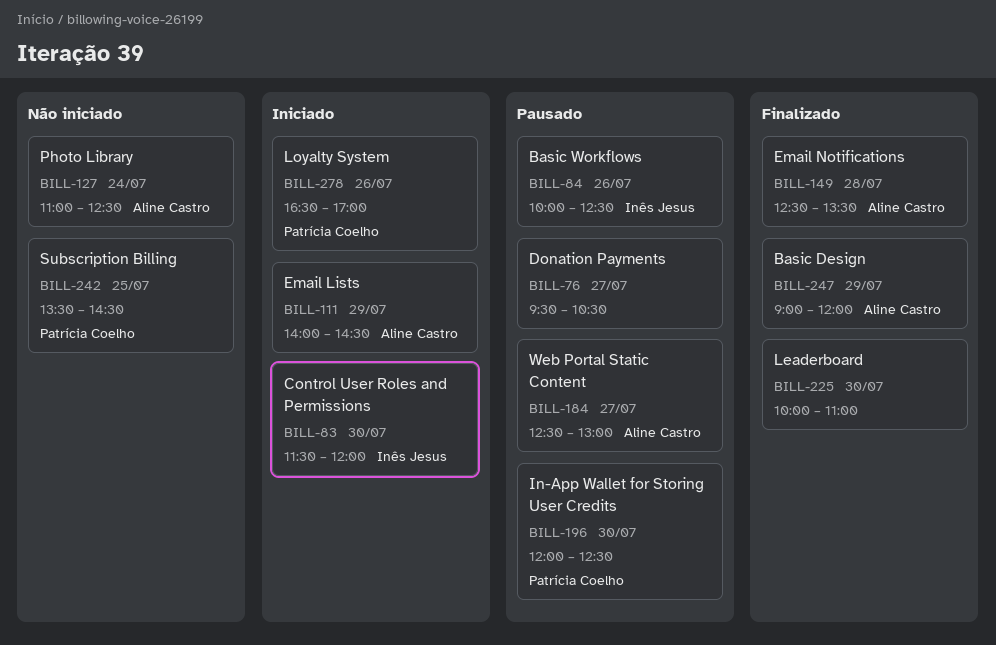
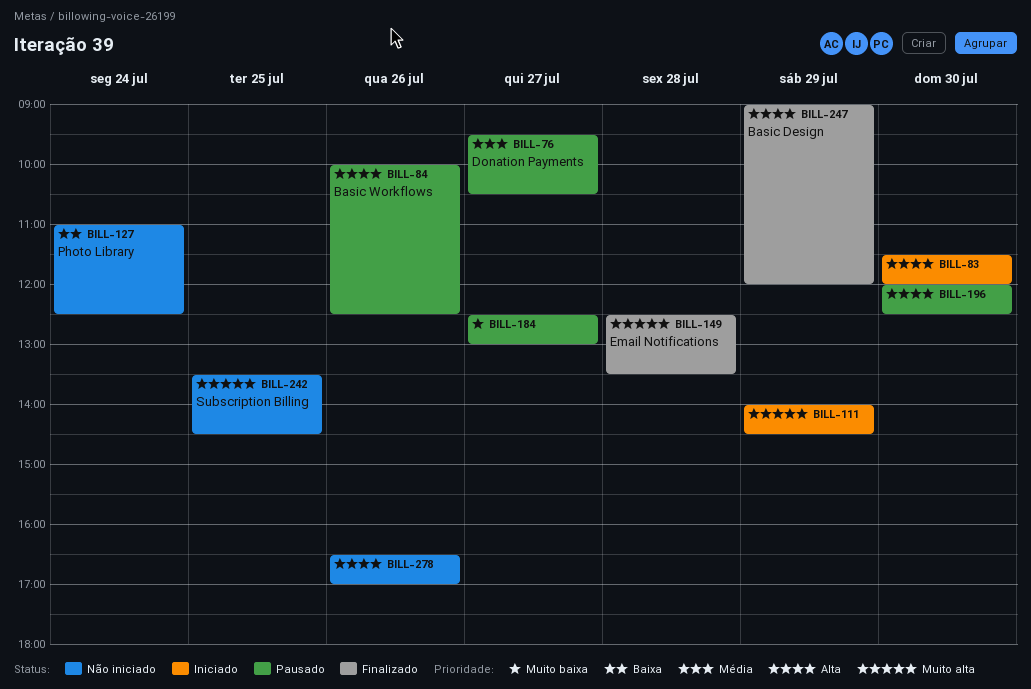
BILL-225: present -> none
BILL-278, status: Iniciado -> Não iniciado

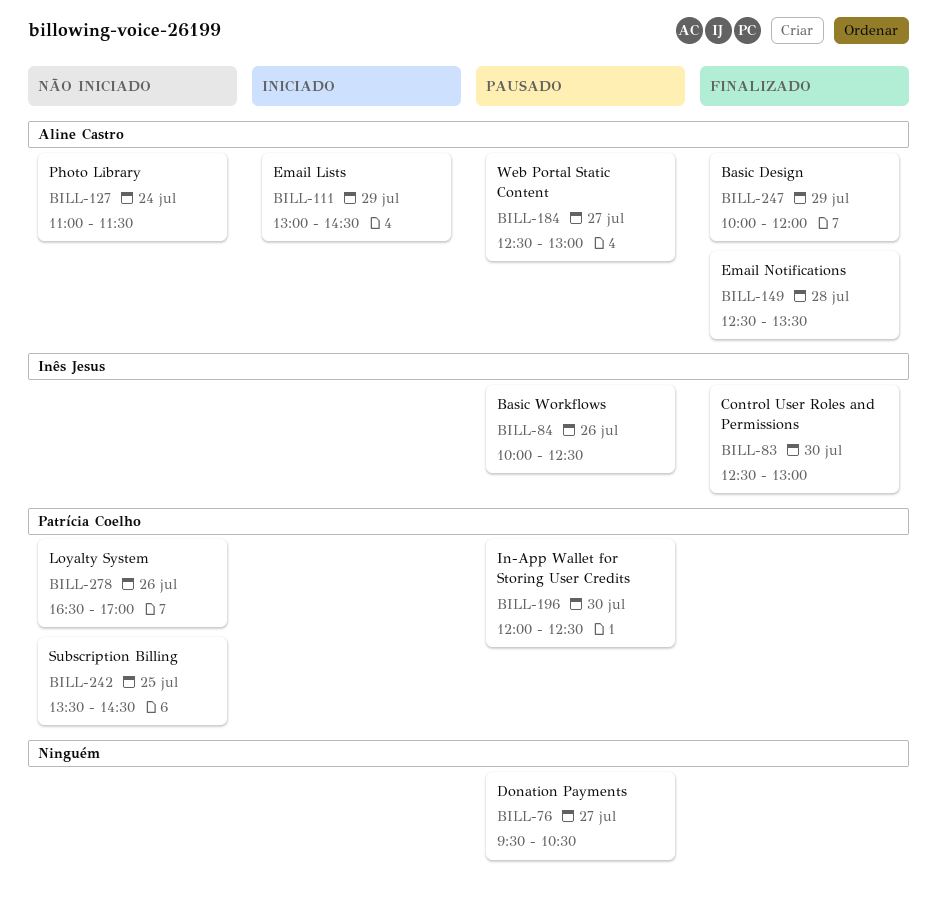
BILL-83, status: Iniciado -> Finalizado
BILL-83, begins: 11:30 -> 12:30
BILL-83, ends: 12:00 -> 13:00
BILL-111, begins: 14:00 -> 13:00
BILL-127, ends: 12:30 -> 11:30
BILL-247, begins: 09:00 -> 10:00

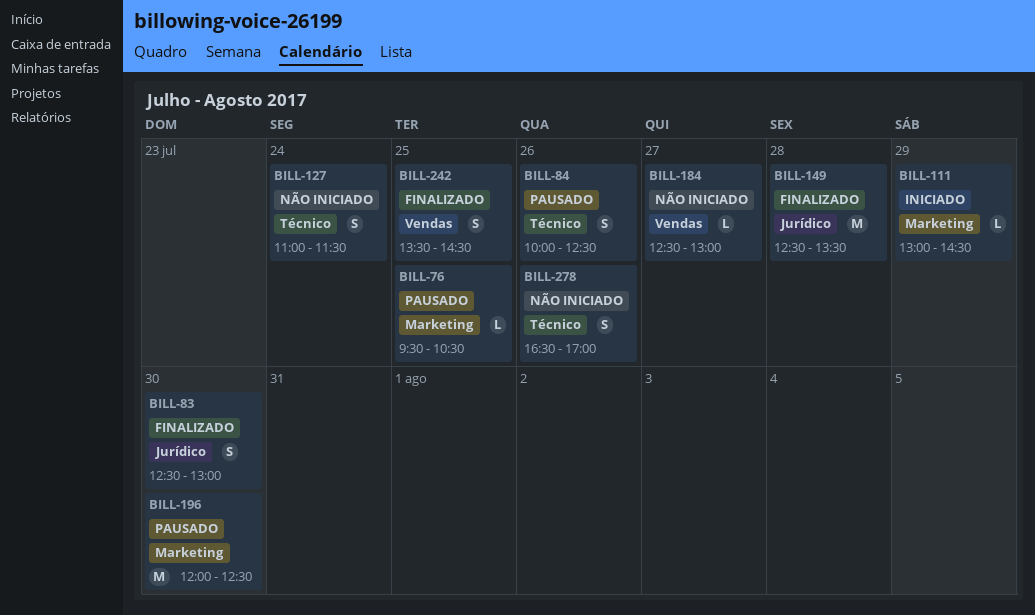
BILL-76, day: Jul 27 -> Jul 25
BILL-184, status: Pausado -> Não iniciado
BILL-242, status: Não iniciado -> Finalizado
BILL-247: present -> none

